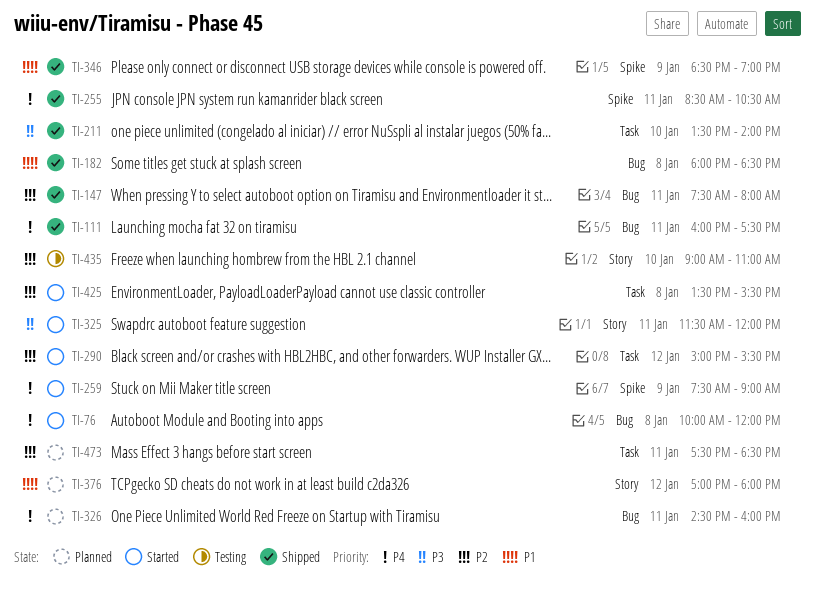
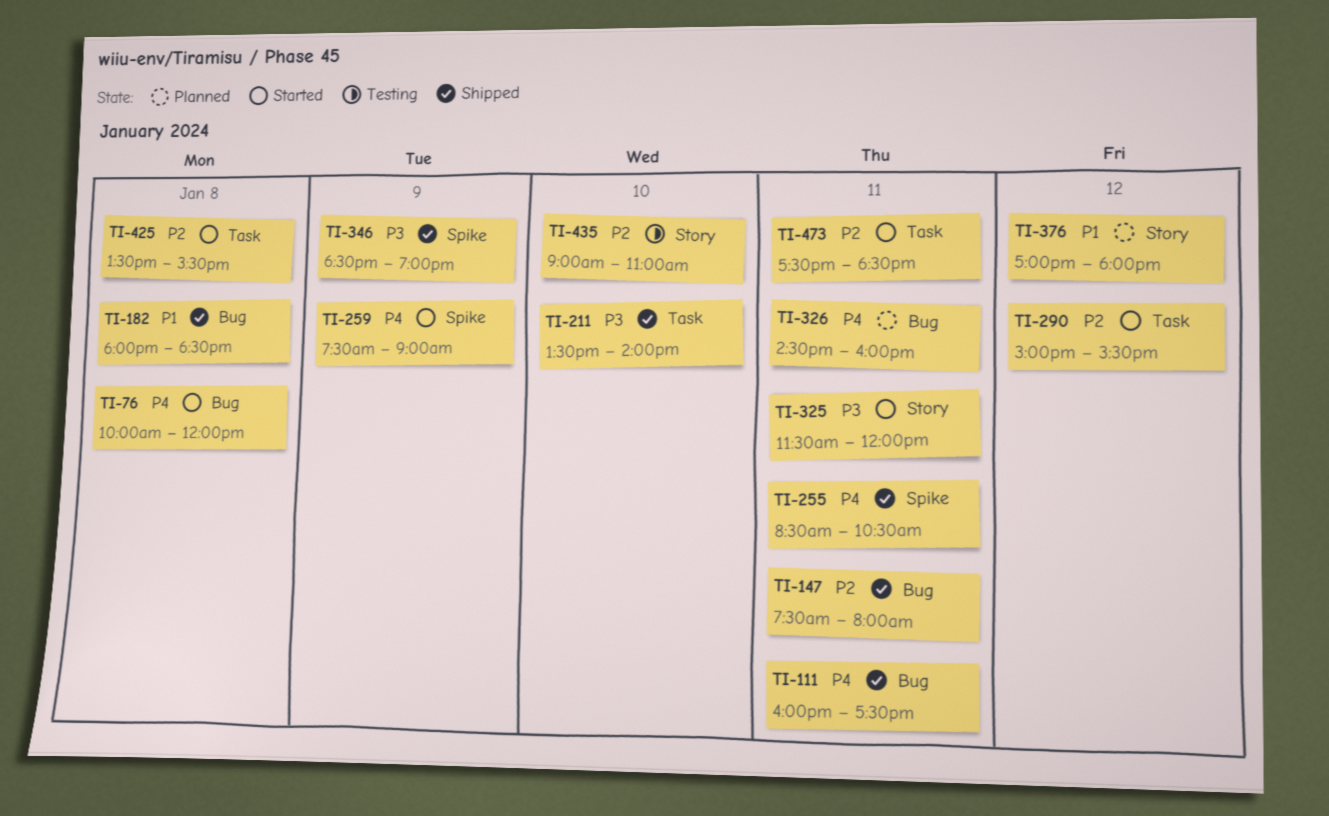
TI-346, priority: P1 -> P3
TI-473, status: Planned -> Started

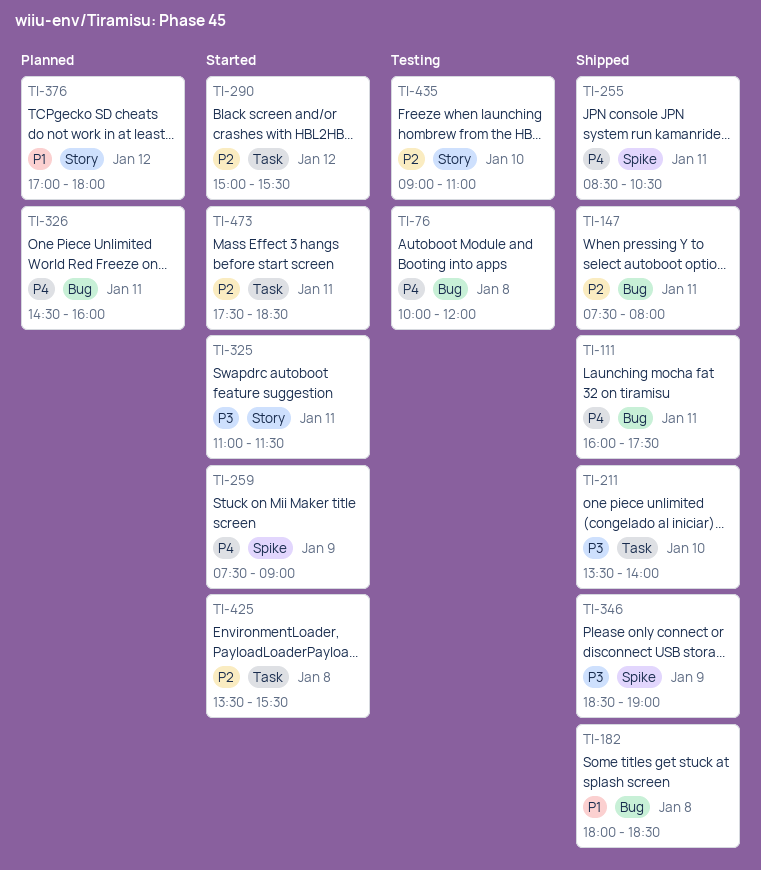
TI-76, status: Started -> Testing
TI-325, begins: 11:30 -> 11:00
TI-325, ends: 12:00 -> 11:30

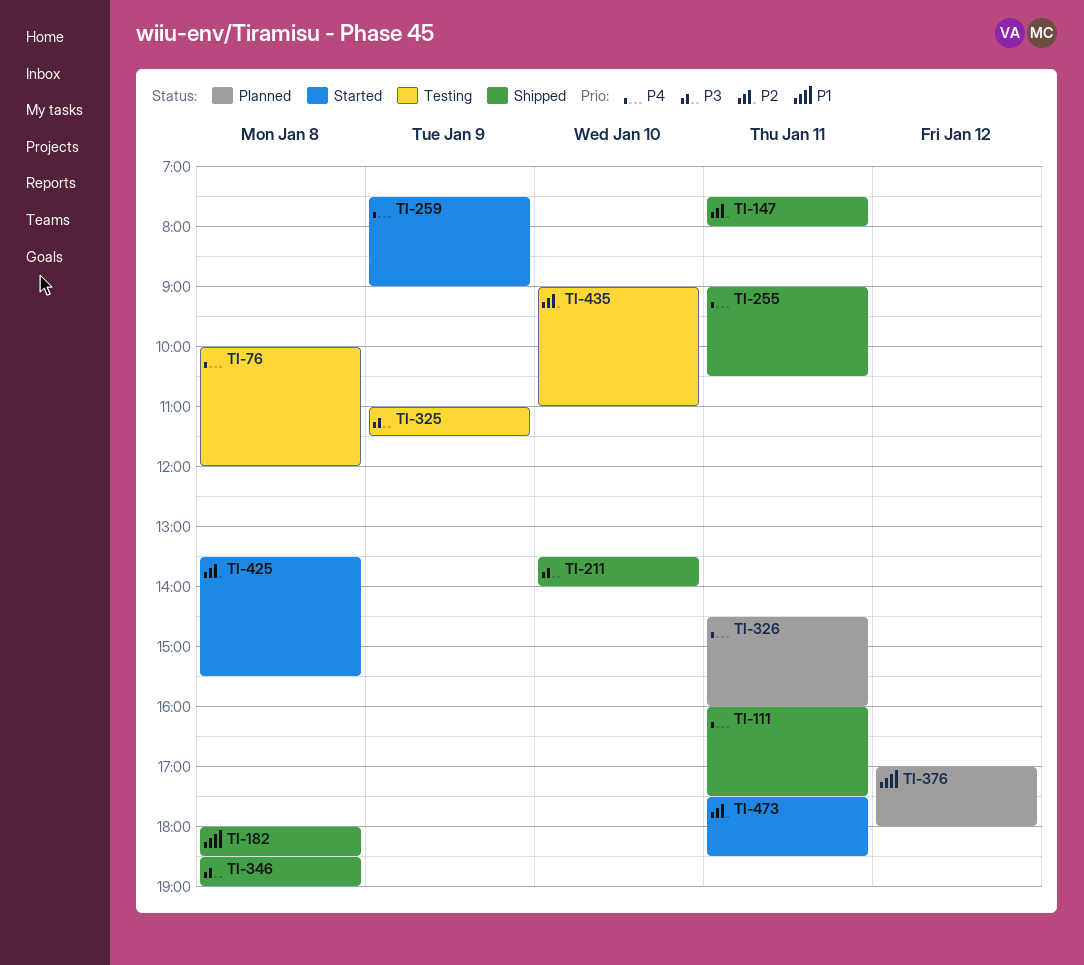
TI-255, begins: 08:30 -> 09:00
TI-290: present -> none
TI-325, status: Started -> Testing
TI-325, day: Jan 11 -> Jan 9
TI-346, day: Jan 9 -> Jan 8

